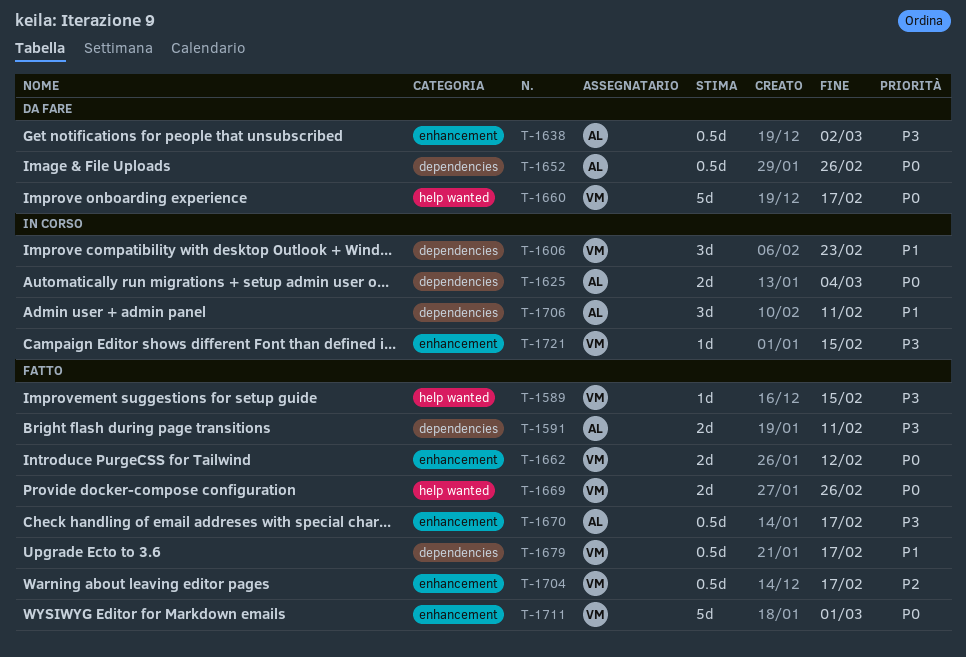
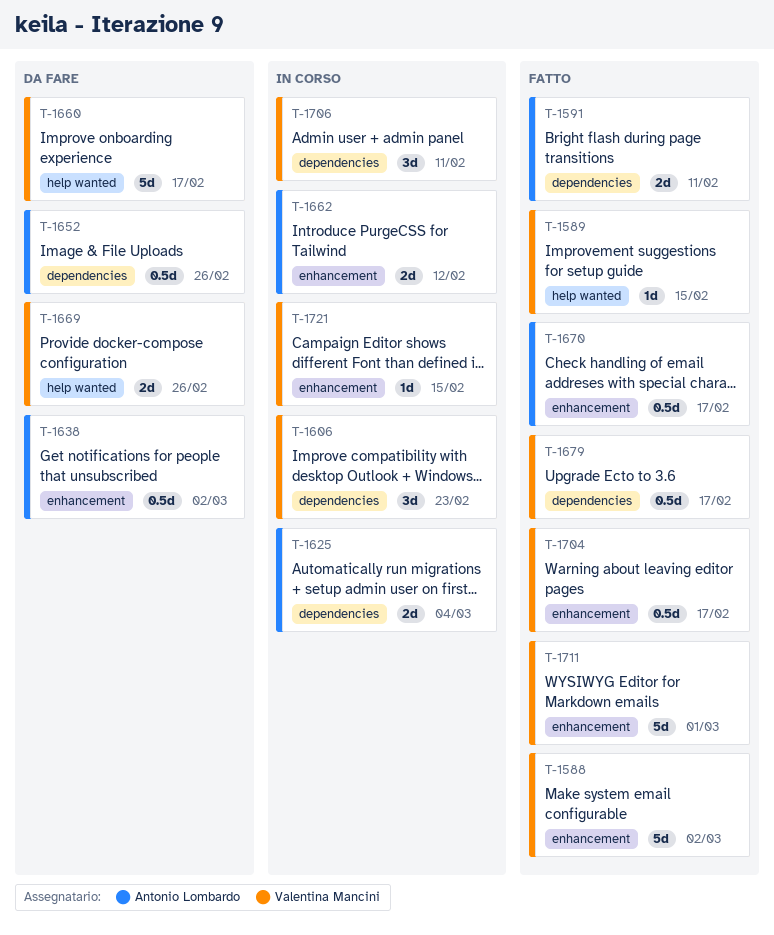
T-1588: none -> present
T-1662, status: Fatto -> In corso
T-1662, owner: Valentina Mancini -> Antonio Lombardo
T-1669, status: Fatto -> Da fare
T-1706, owner: Antonio Lombardo -> Valentina Mancini

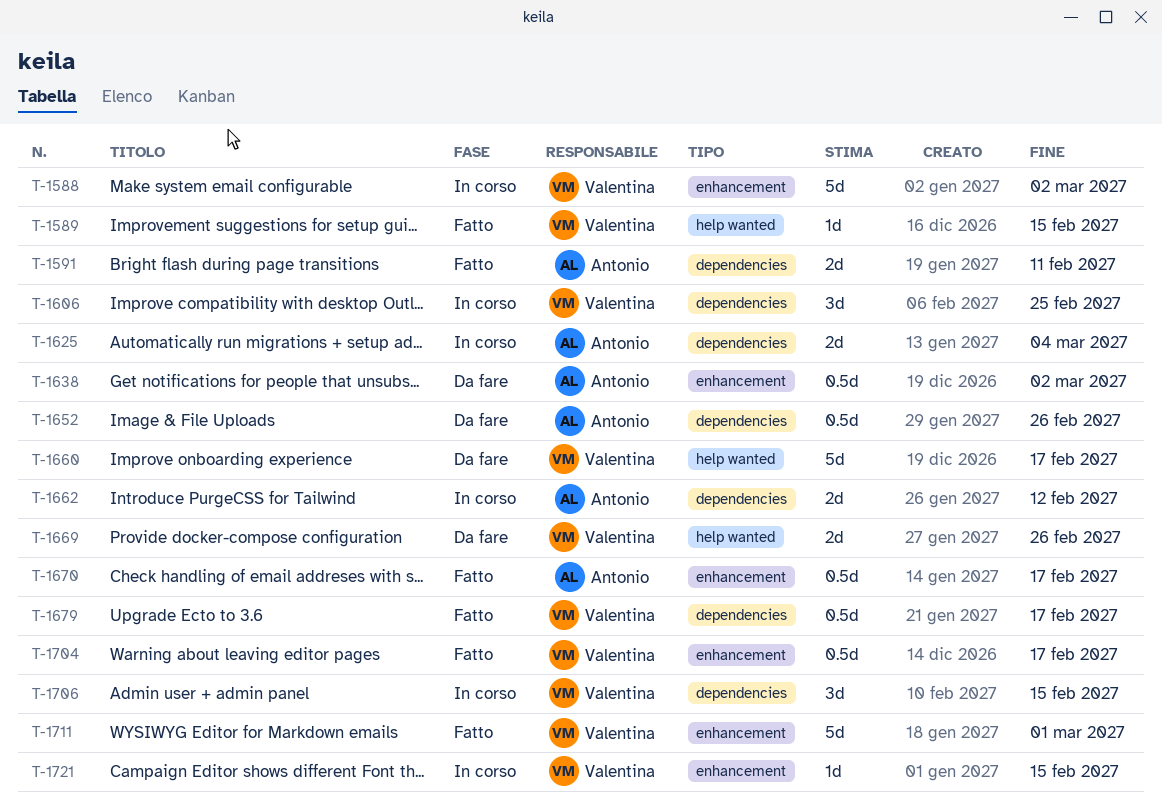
T-1588, status: Fatto -> In corso
T-1606, due: Feb 23 -> Feb 25
T-1662, label: enhancement -> dependencies
T-1706, due: Feb 11 -> Feb 15

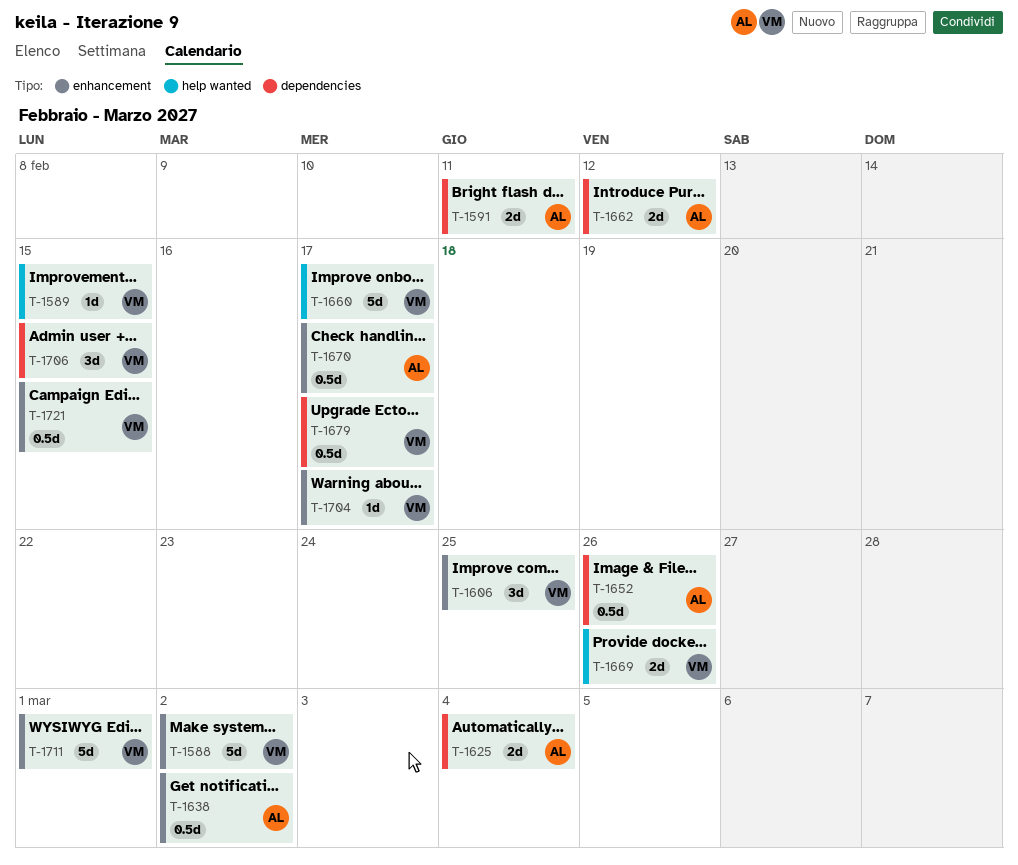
T-1606, label: dependencies -> enhancement
T-1704, estimate: 0.5d -> 1d
T-1721, estimate: 1d -> 0.5d

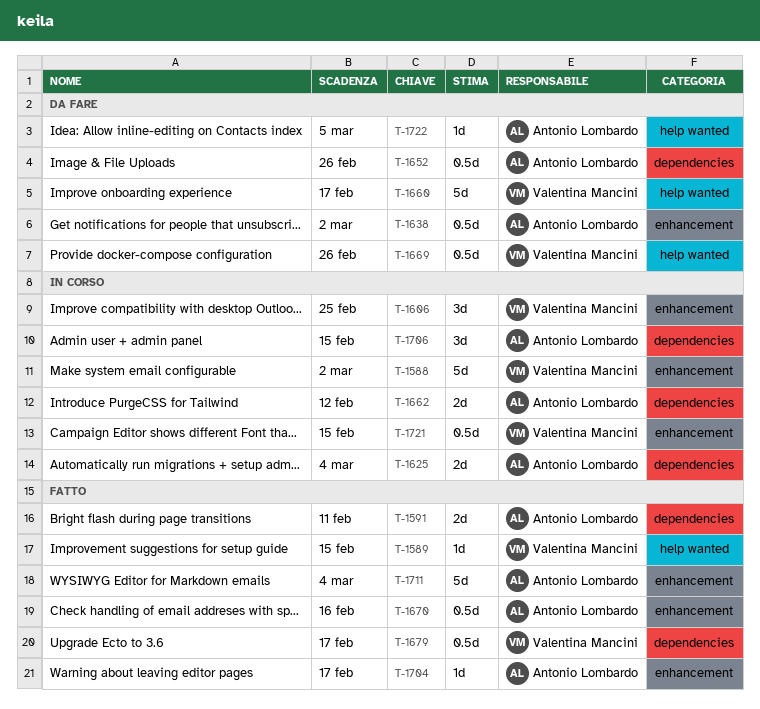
T-1669, estimate: 2d -> 0.5d
T-1670, due: Feb 17 -> Feb 16
T-1704, owner: Valentina Mancini -> Antonio Lombardo
T-1706, owner: Valentina Mancini -> Antonio Lombardo
T-1711, owner: Valentina Mancini -> Antonio Lombardo
T-1711, due: Mar 1 -> Mar 4
T-1722: none -> present

